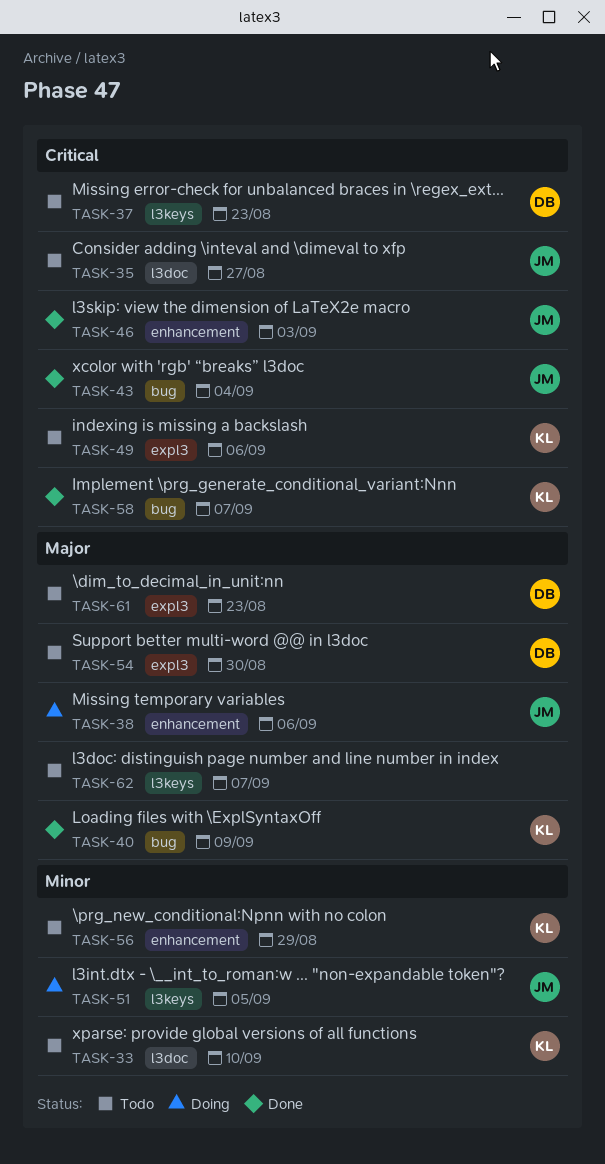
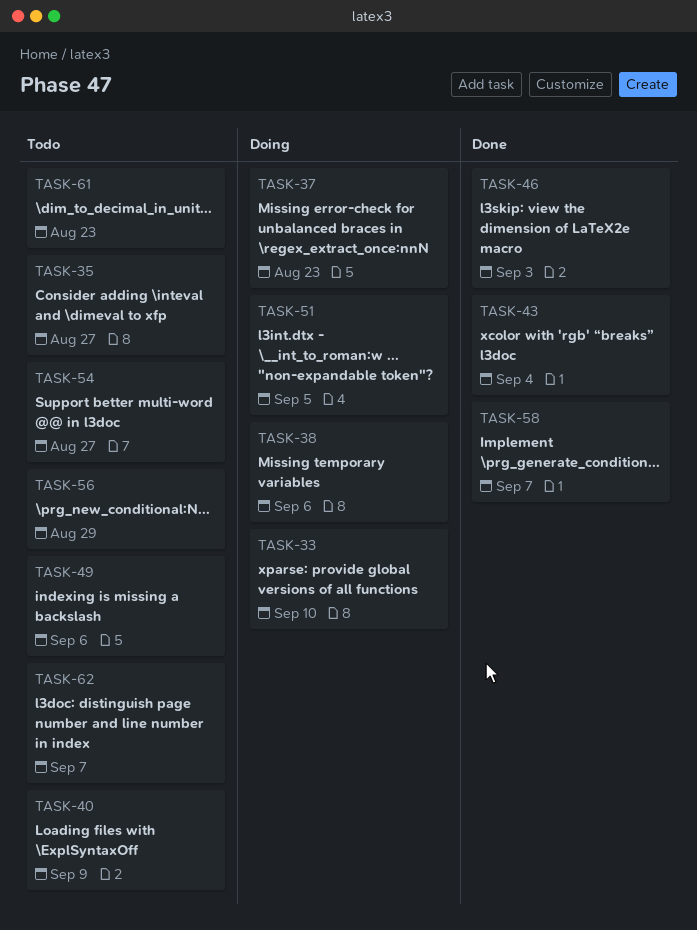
TASK-33, status: Todo -> Doing
TASK-37, status: Todo -> Doing
TASK-40, status: Done -> Todo
TASK-54, due: Aug 30 -> Aug 27

